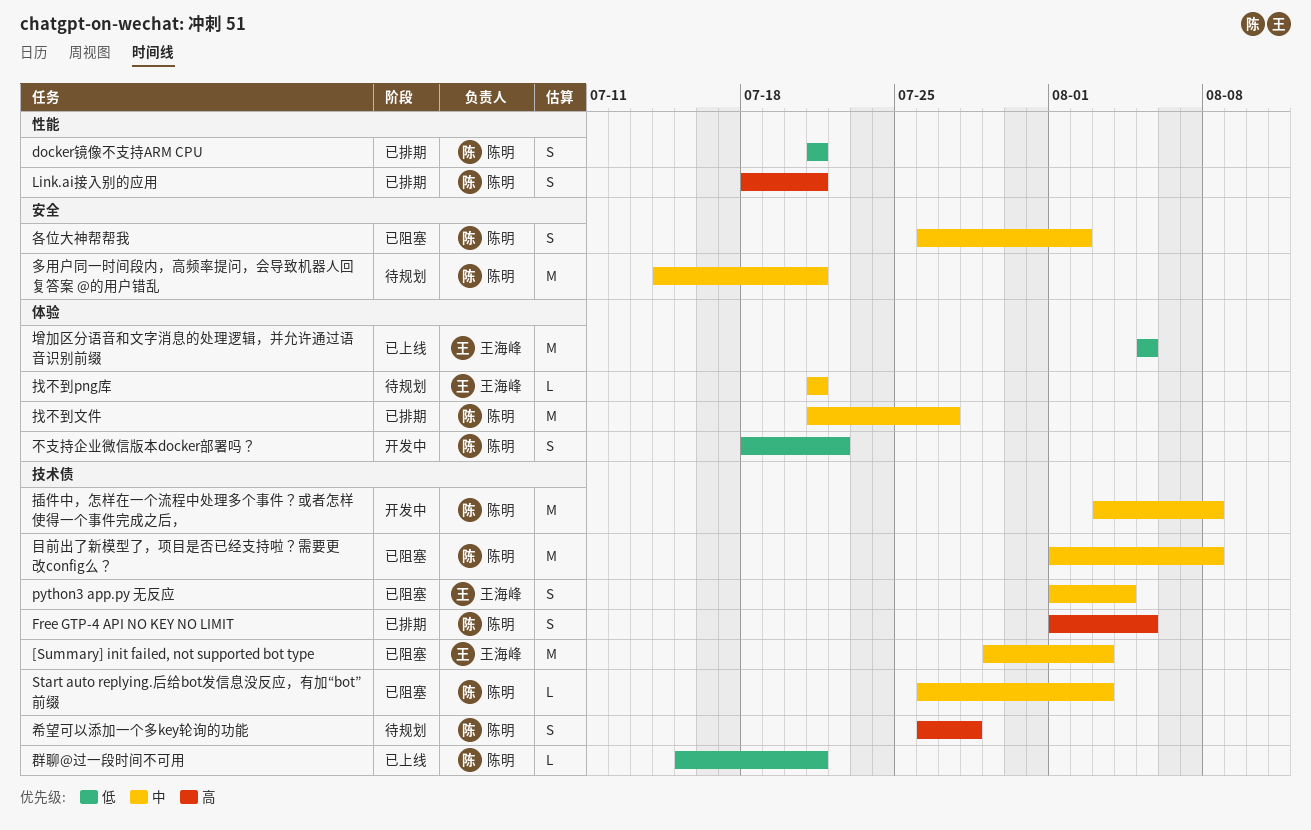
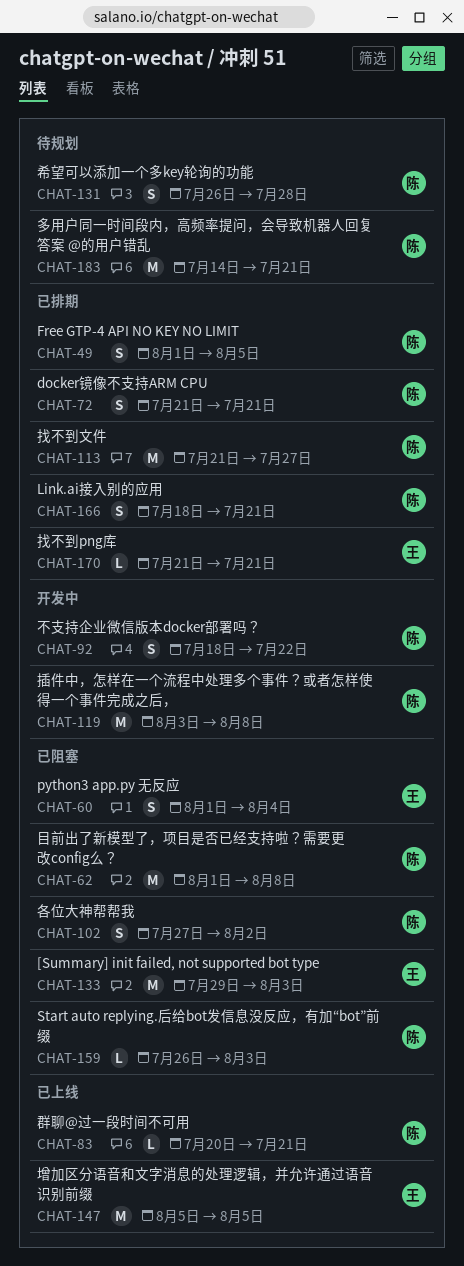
各位大神帮帮我, start: Jul 26 -> Jul 27
找不到png库, status: 待规划 -> 已排期
群聊@过一段时间不可用, start: Jul 15 -> Jul 20

